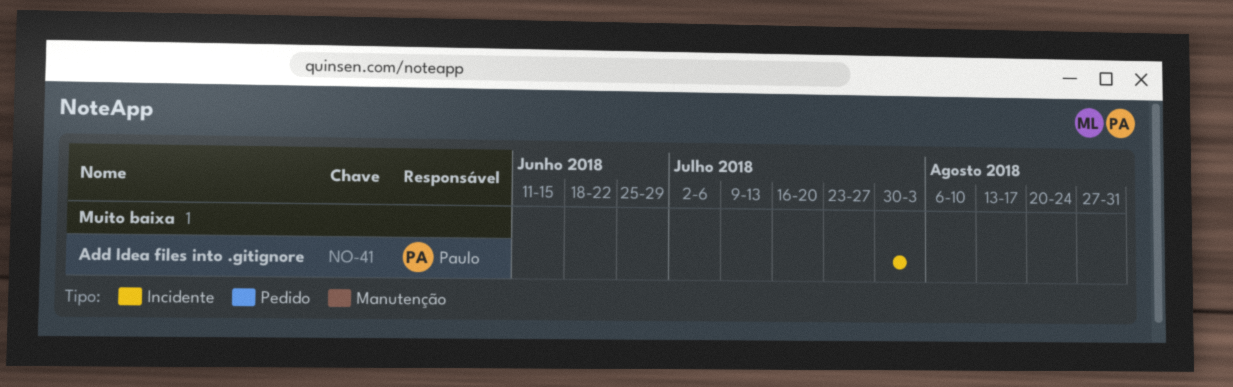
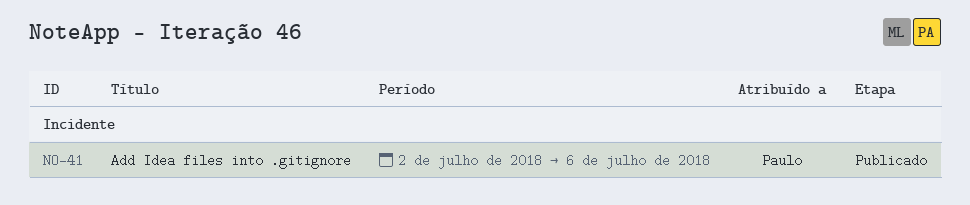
NO-41, start: Jul 30 -> Jul 2
NO-41, due: Aug 3 -> Jul 6

